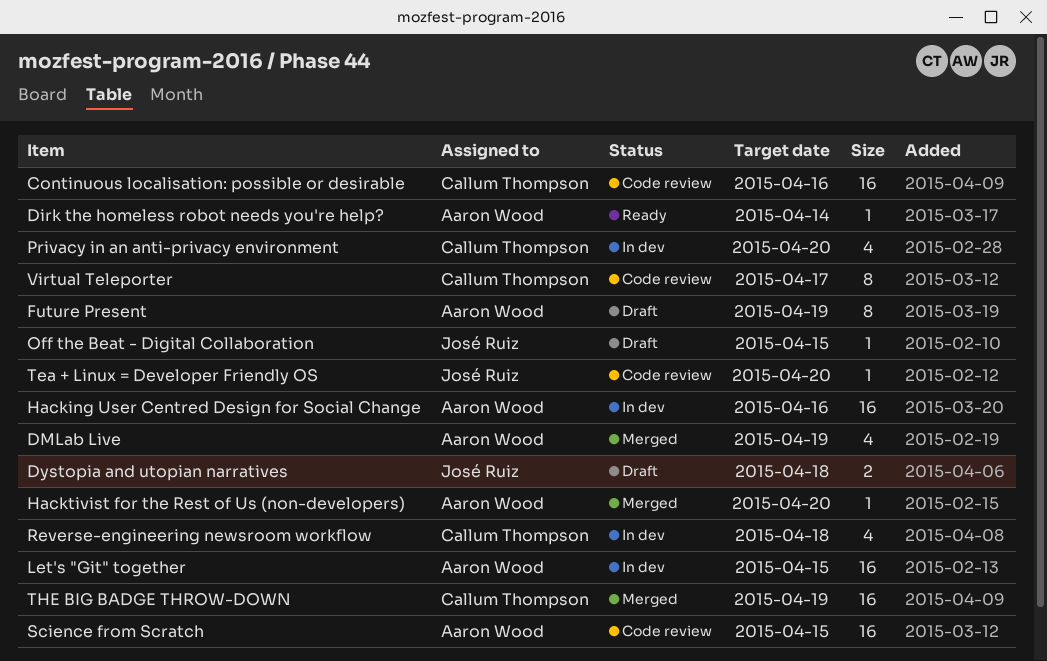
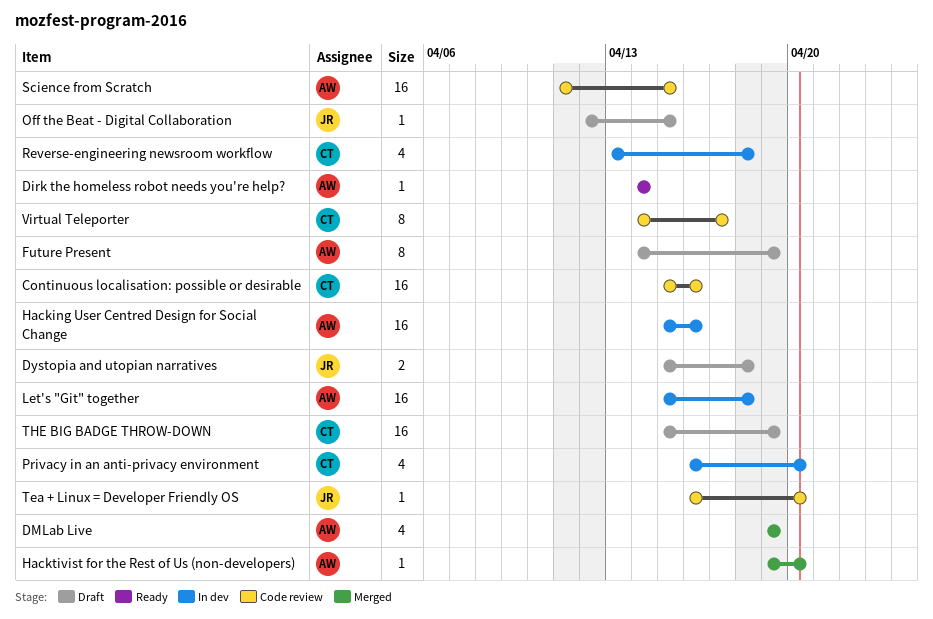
Let's "Git" together, due: Apr 15 -> Apr 18
THE BIG BADGE THROW-DOWN, status: Merged -> Draft

